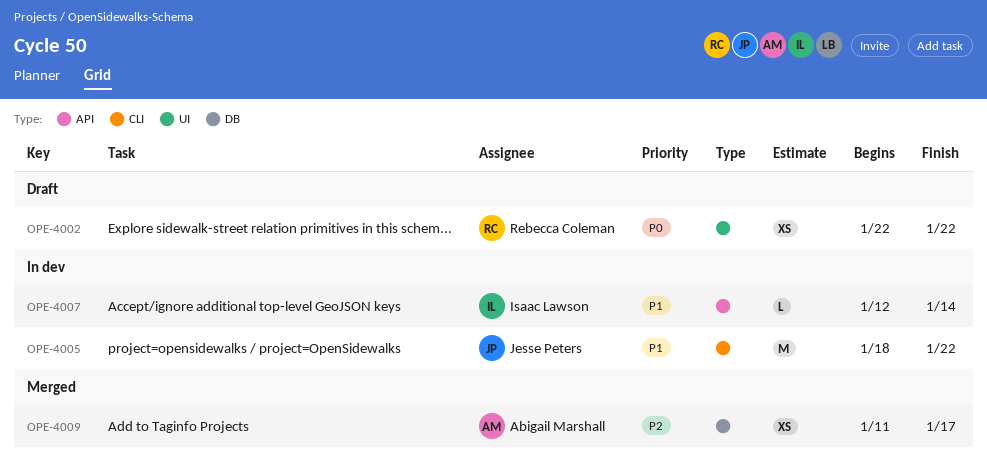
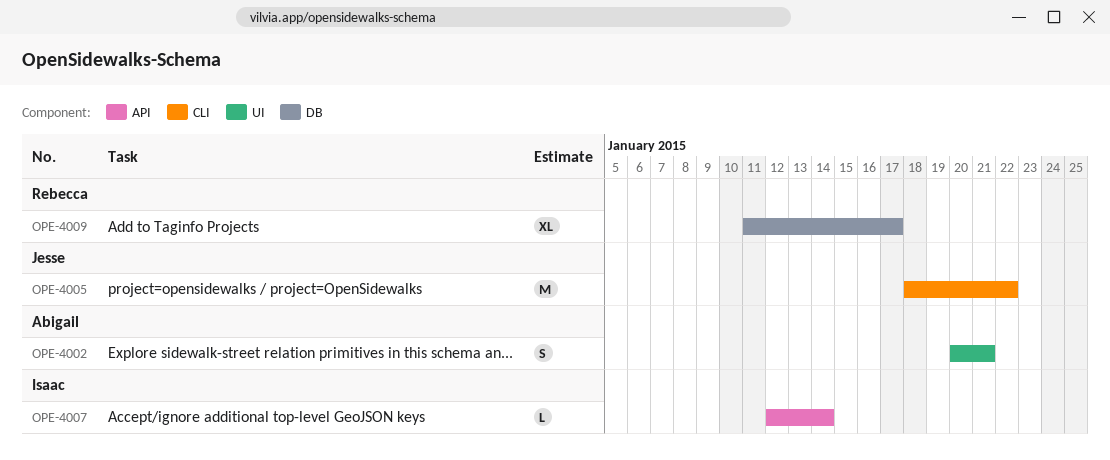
OPE-4002, owner: Rebecca Coleman -> Abigail Marshall
OPE-4002, estimate: XS -> S
OPE-4002, start: Jan 22 -> Jan 20
OPE-4002, due: Jan 22 -> Jan 21
OPE-4009, owner: Abigail Marshall -> Rebecca Coleman
OPE-4009, estimate: XS -> XL

